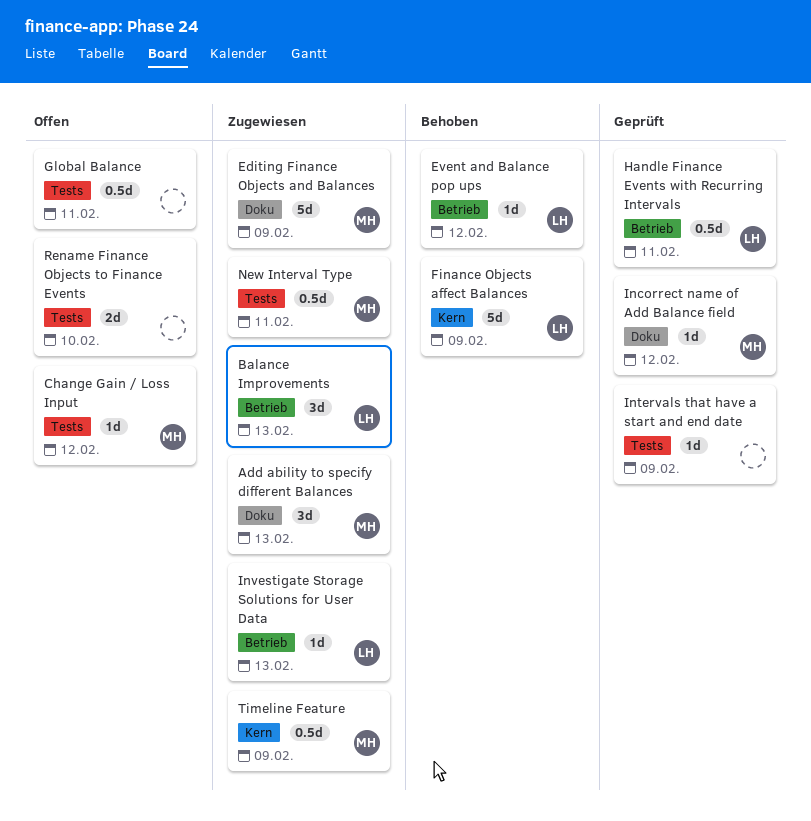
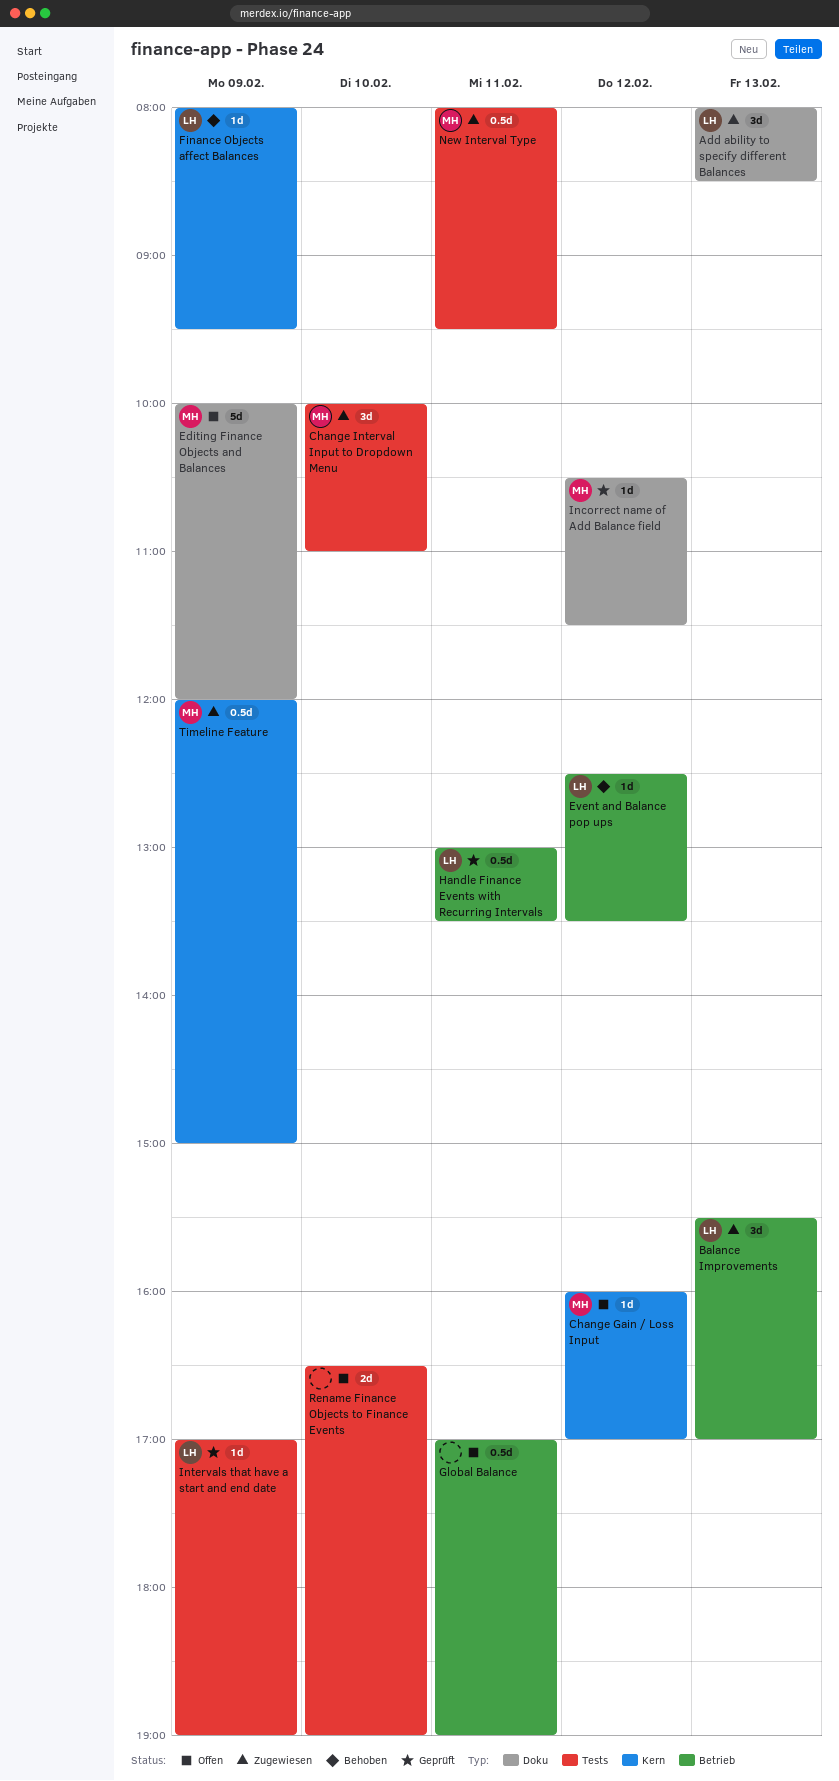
Add ability to specify different Balances, owner: MH -> LH
Change Gain / Loss Input, label: Tests -> Kern
Change Interval Input to Dropdown Menu: none -> present
Editing Finance Objects and Balances, status: Zugewiesen -> Offen
Finance Objects affect Balances, estimate: 5d -> 1d
Global Balance, label: Tests -> Betrieb
Intervals that have a start and end date, owner: none -> LH
Investigate Storage Solutions for User Data: present -> none

